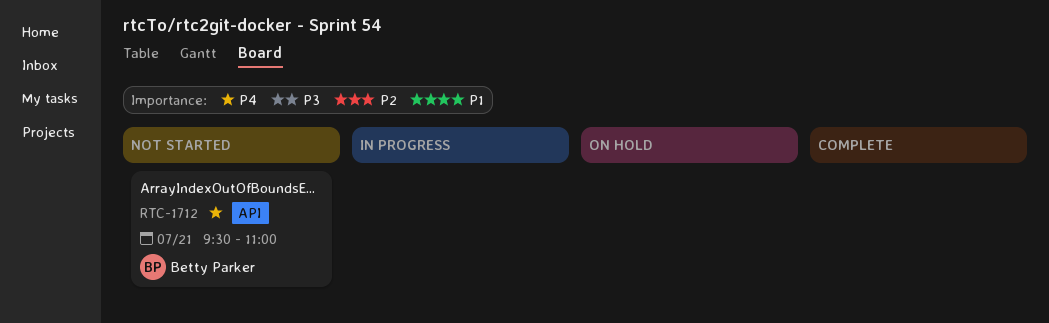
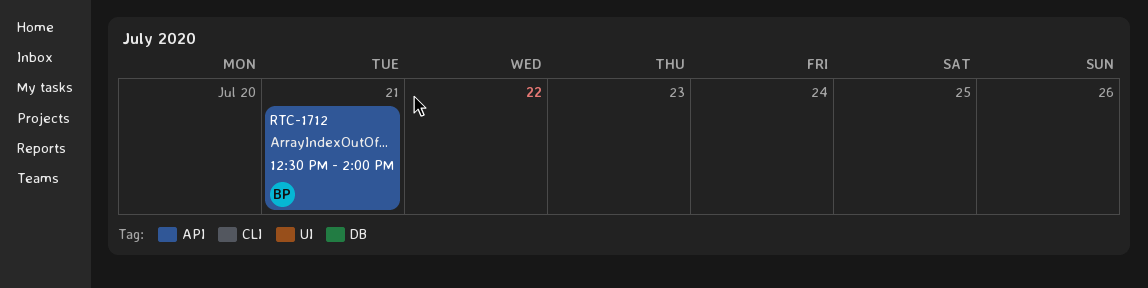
RTC-1712, begins: 09:30 -> 12:30
RTC-1712, ends: 11:00 -> 14:00

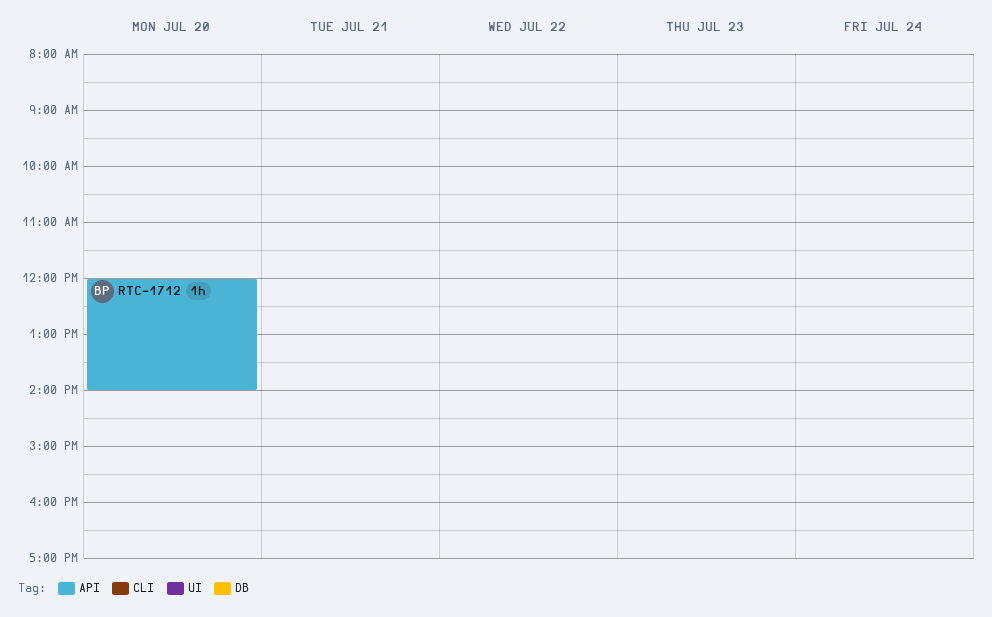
RTC-1712, day: Jul 21 -> Jul 20
RTC-1712, begins: 12:30 -> 12:00

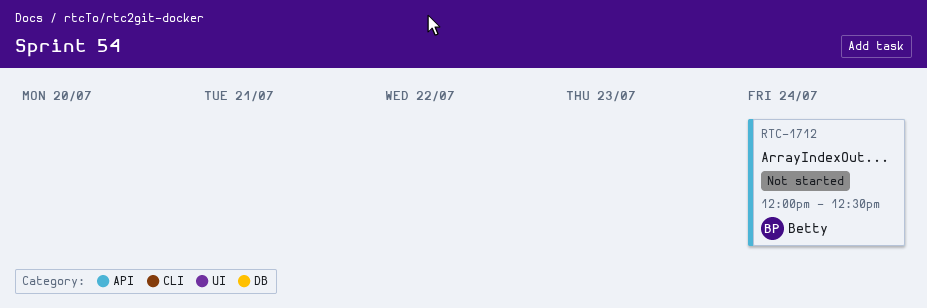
RTC-1712, day: Jul 20 -> Jul 24
RTC-1712, ends: 14:00 -> 12:30

